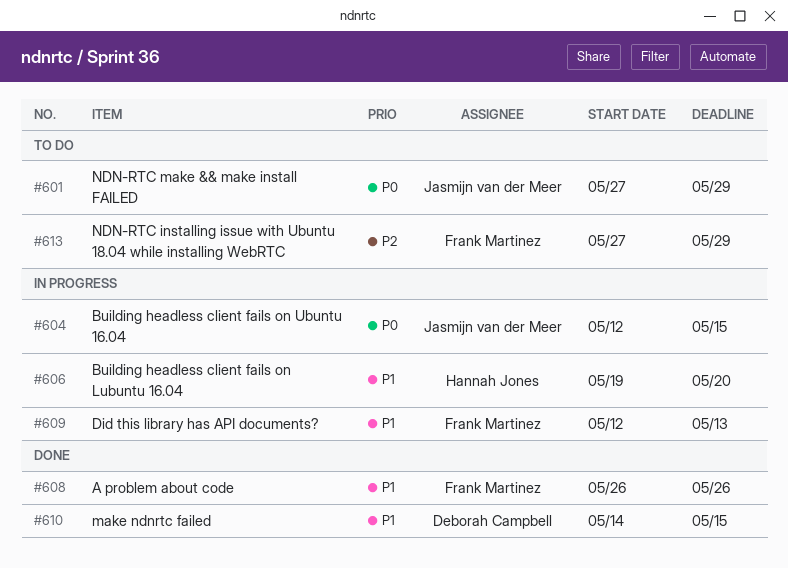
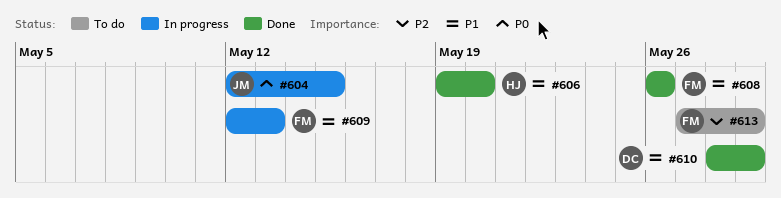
#601: present -> none
#606, status: In progress -> Done
#610, start: May 14 -> May 28
#610, due: May 15 -> May 29

